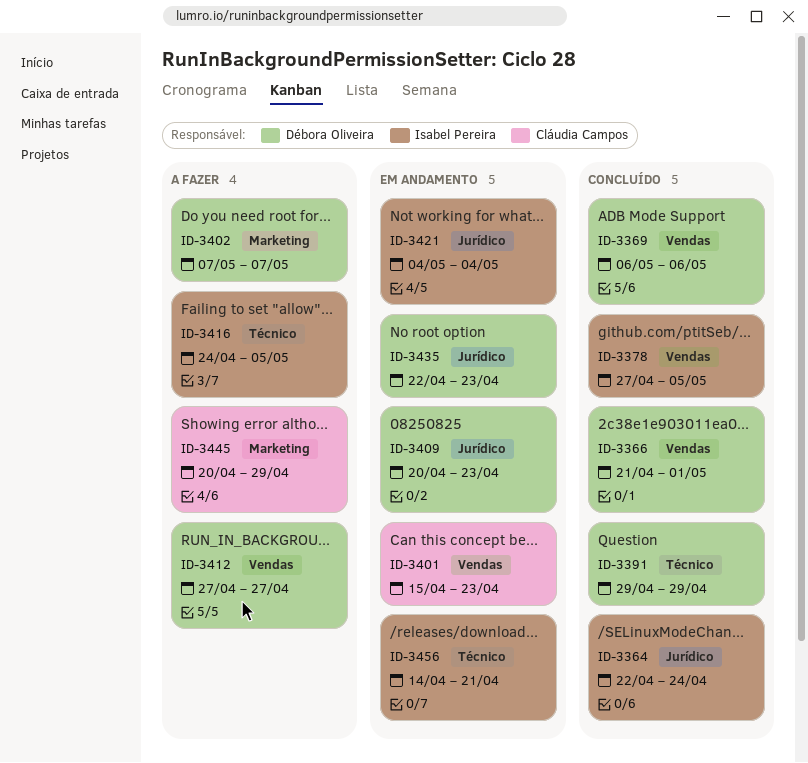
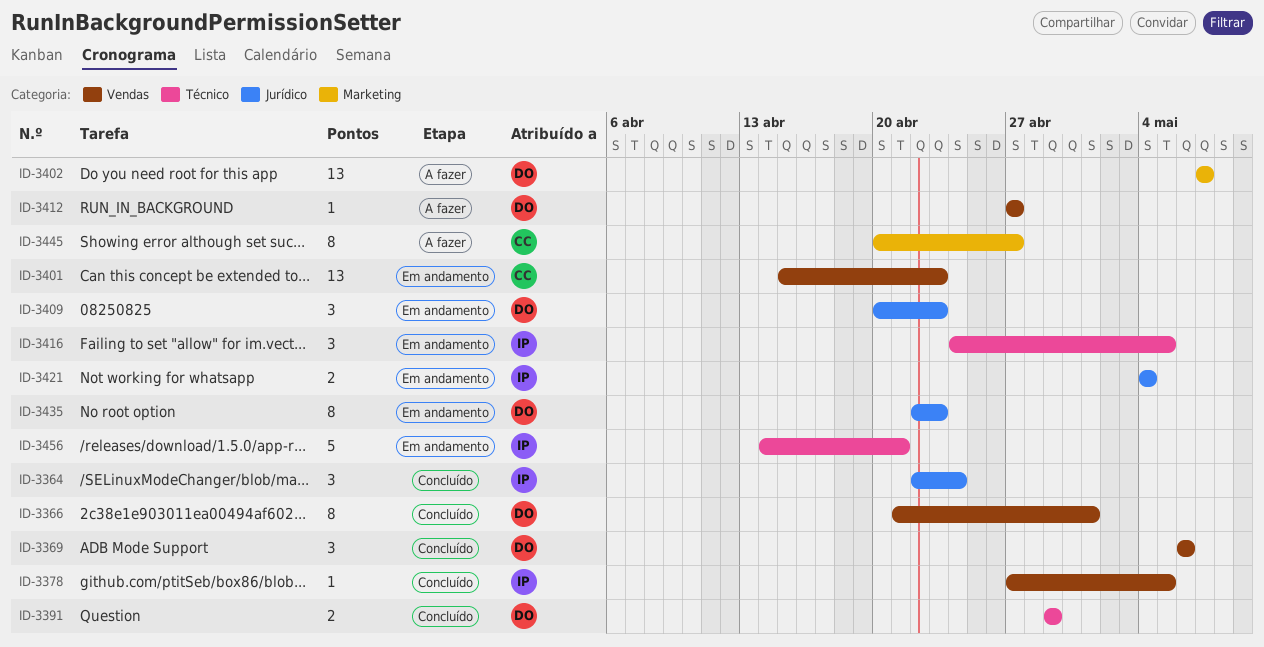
ID-3416, status: A fazer -> Em andamento
ID-3445, due: Apr 29 -> Apr 27

